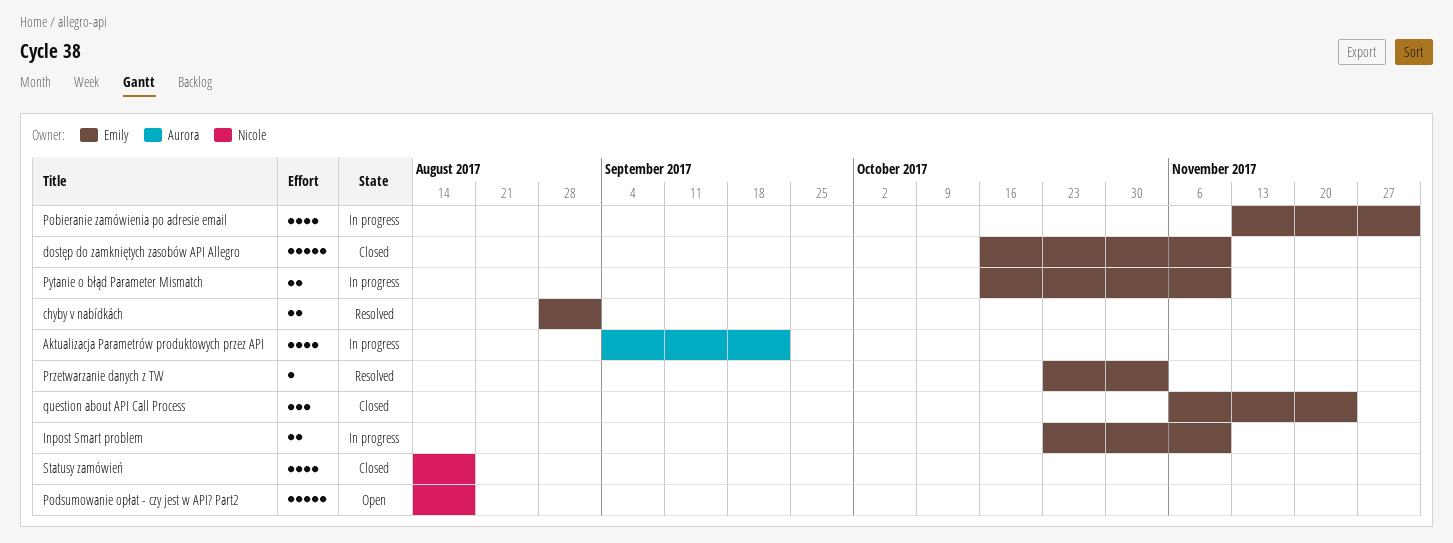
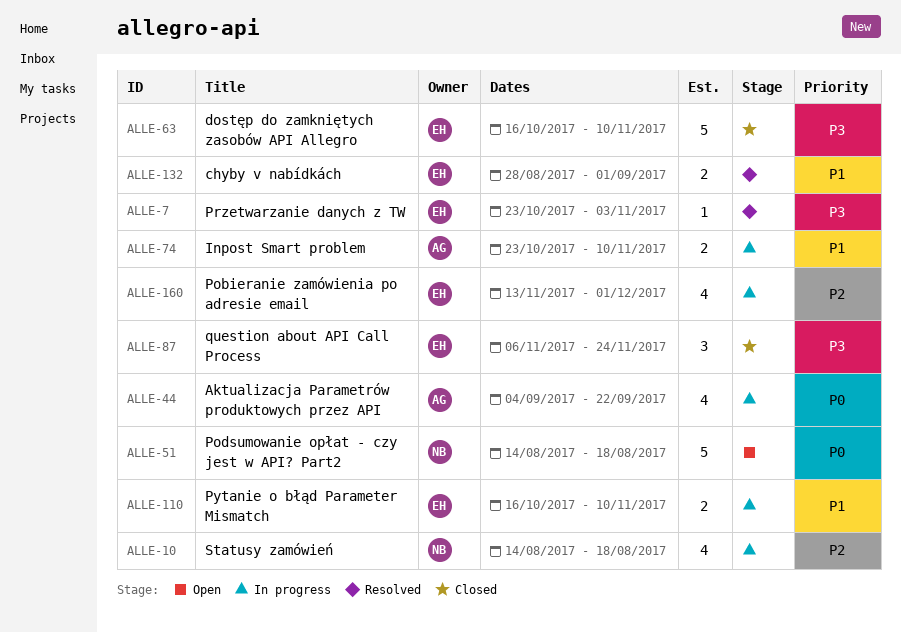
Inpost Smart problem, owner: Emily -> Aurora
Statusy zamówień, status: Closed -> In progress

